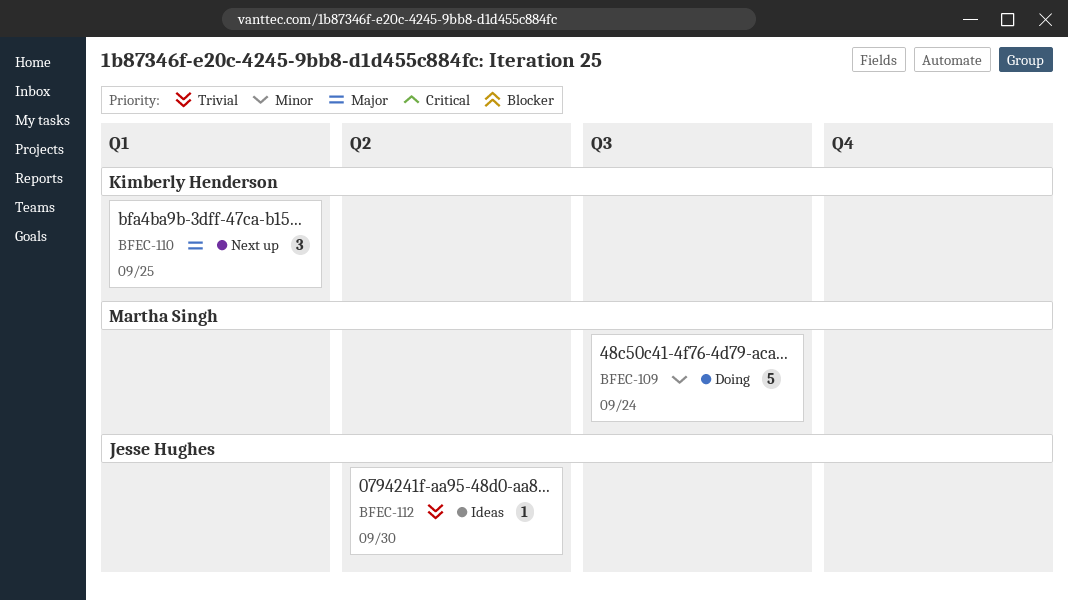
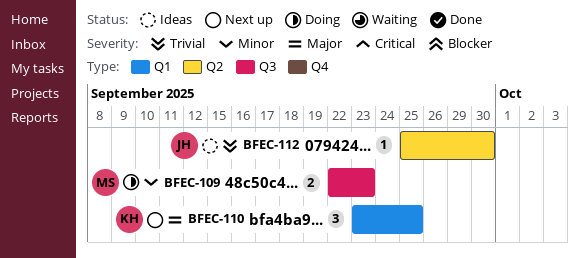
BFEC-109, estimate: 5 -> 2
BFEC-109, due: Sep 24 -> Sep 23

